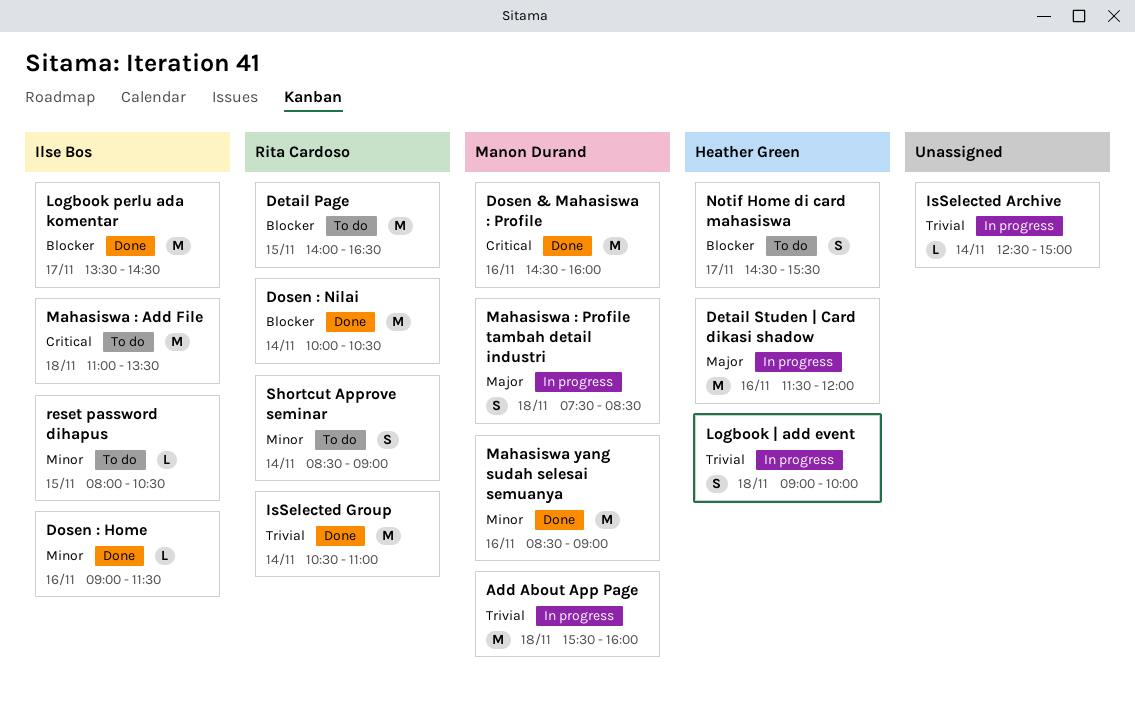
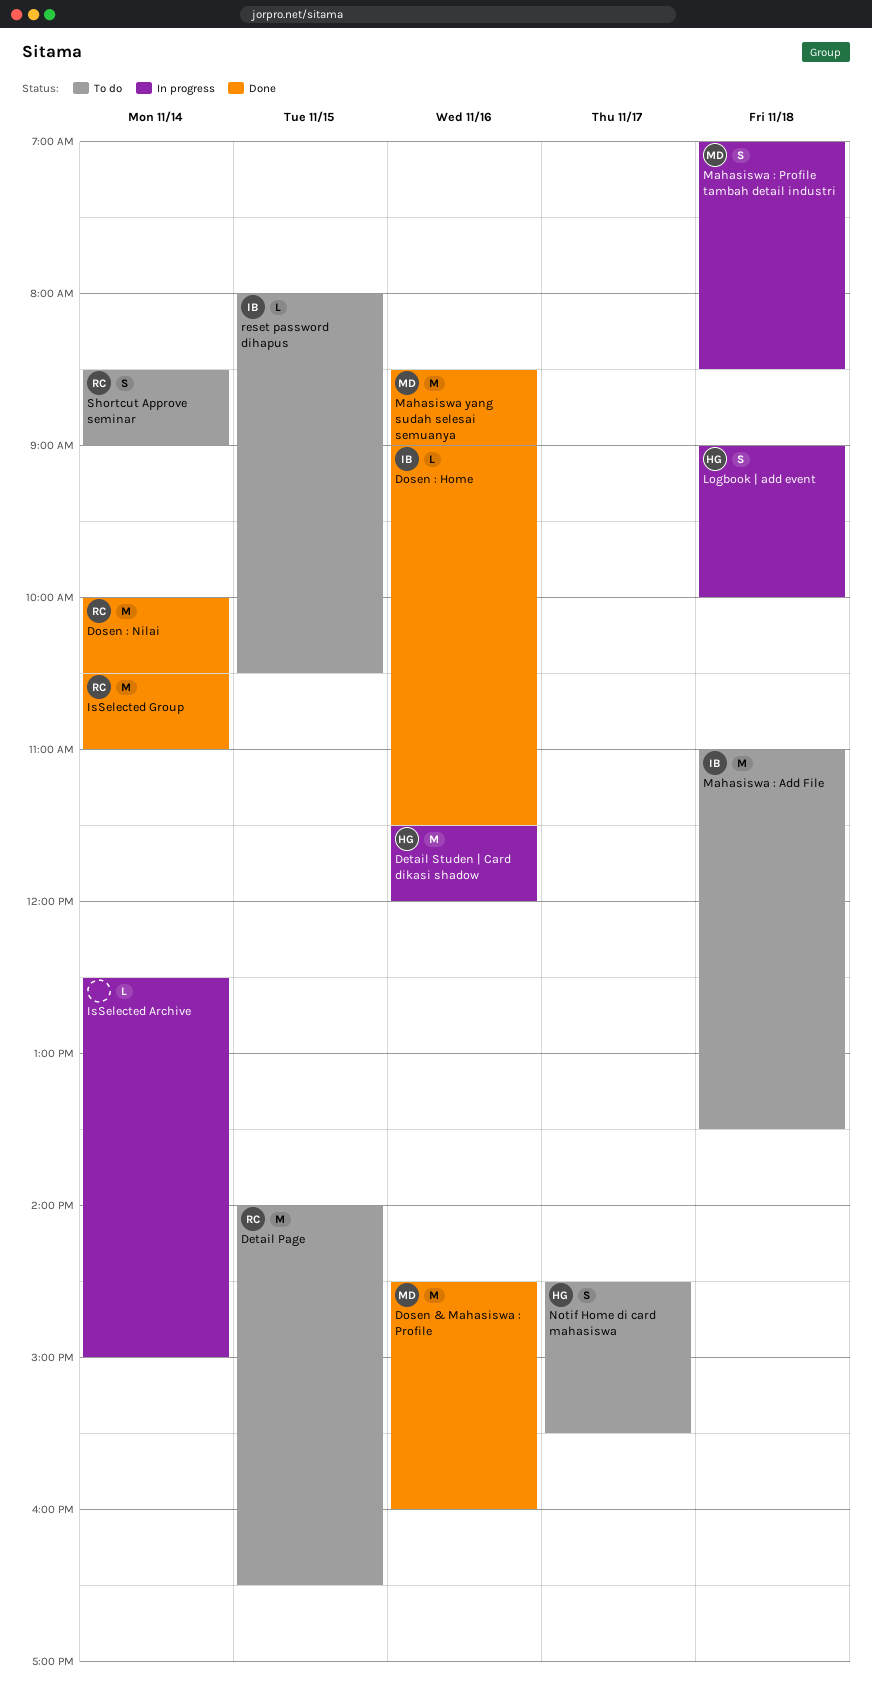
Add About App Page: present -> none
Logbook perlu ada komentar: present -> none
Mahasiswa : Profile tambah detail industri, begins: 07:30 -> 07:00

